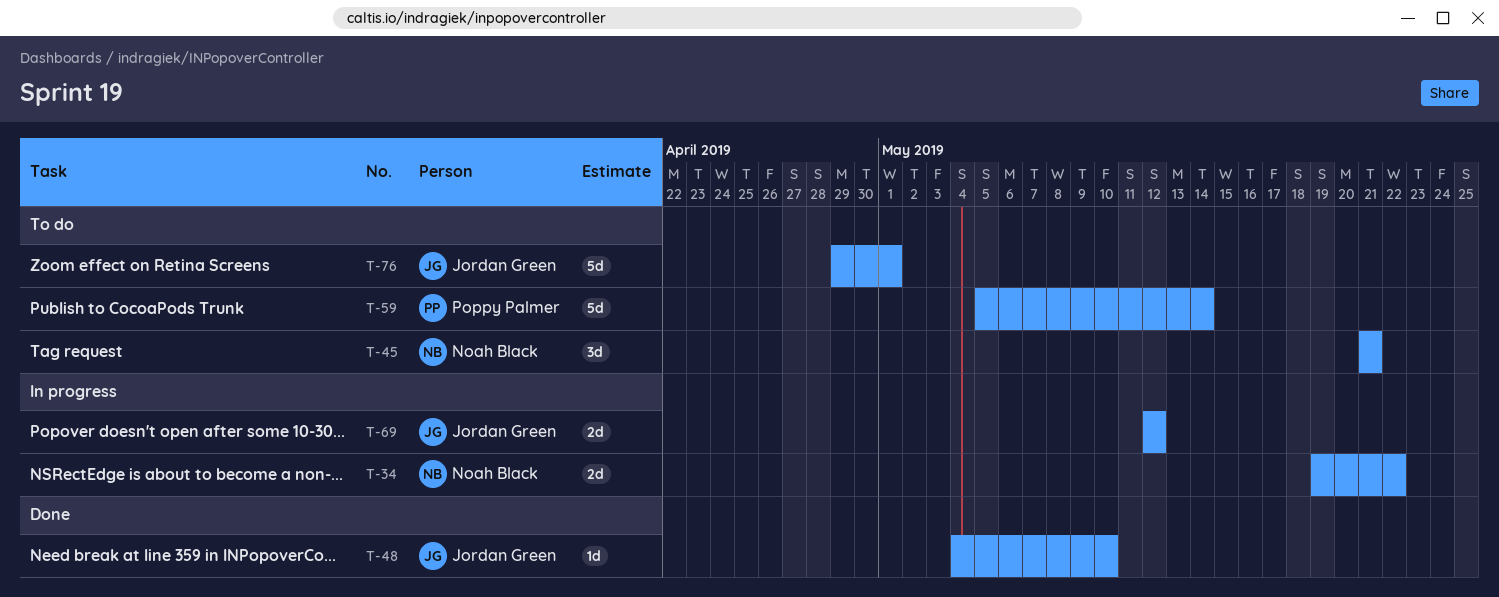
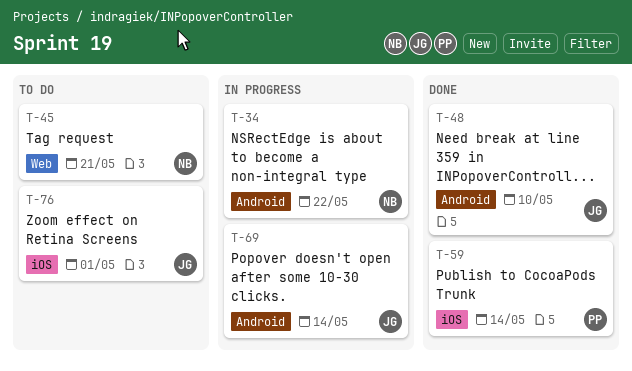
T-59, status: To do -> Done
T-69, due: May 12 -> May 14

